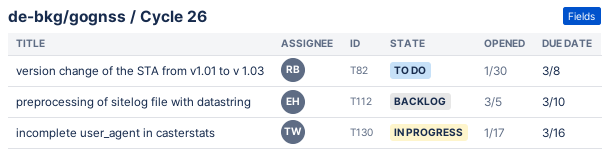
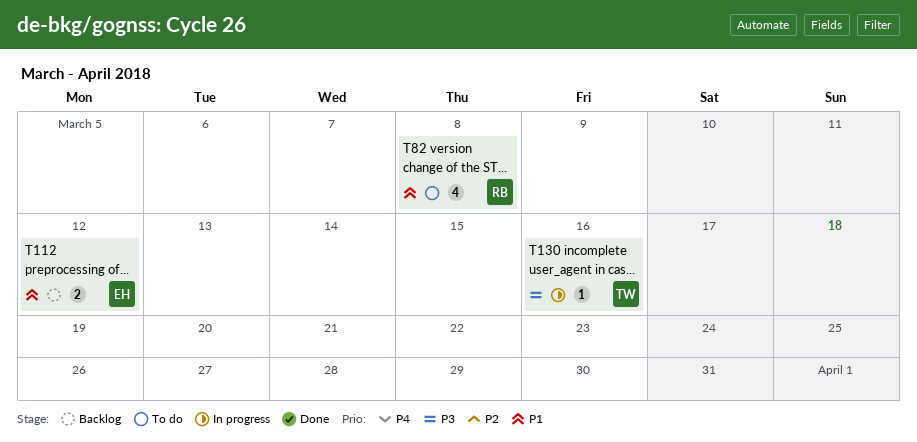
T112, due: Mar 10 -> Mar 12

